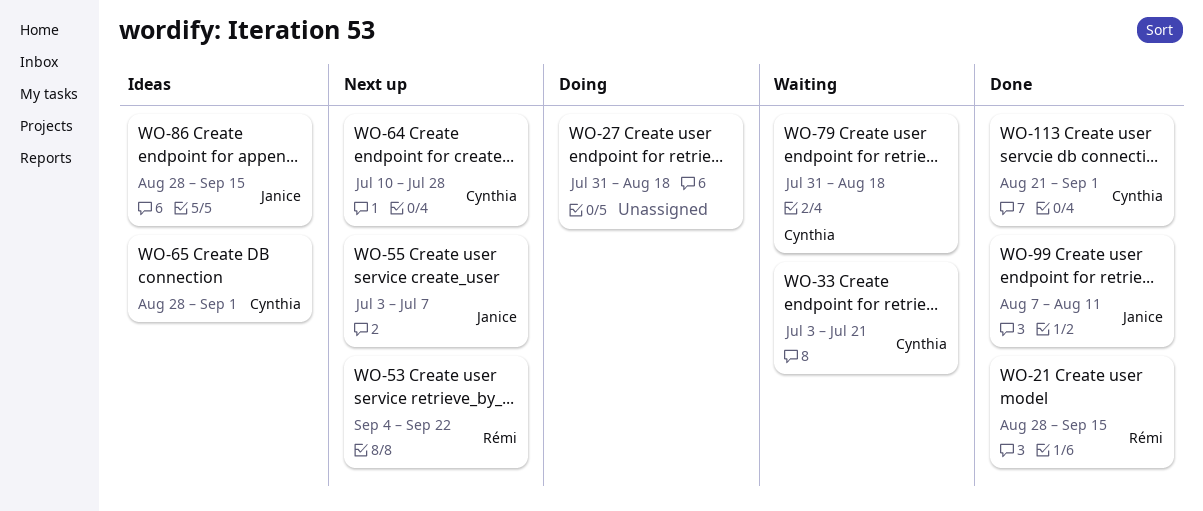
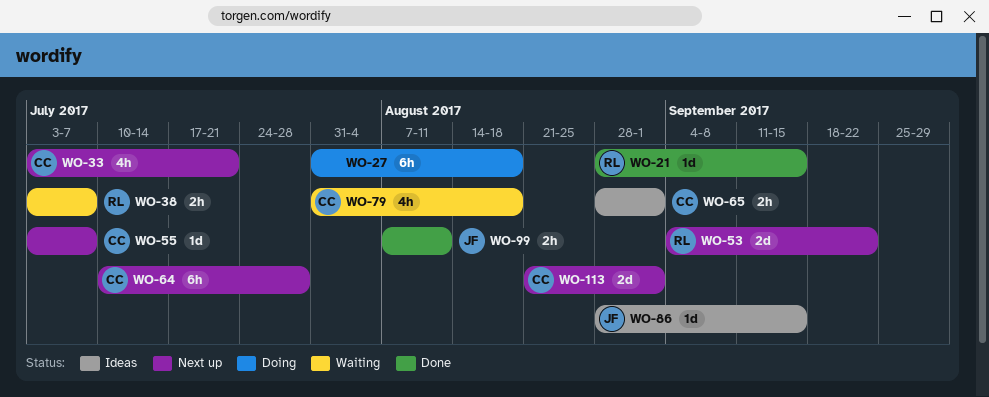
WO-33, status: Waiting -> Next up
WO-38: none -> present
WO-55, owner: Janice -> Cynthia
WO-113, status: Done -> Next up

